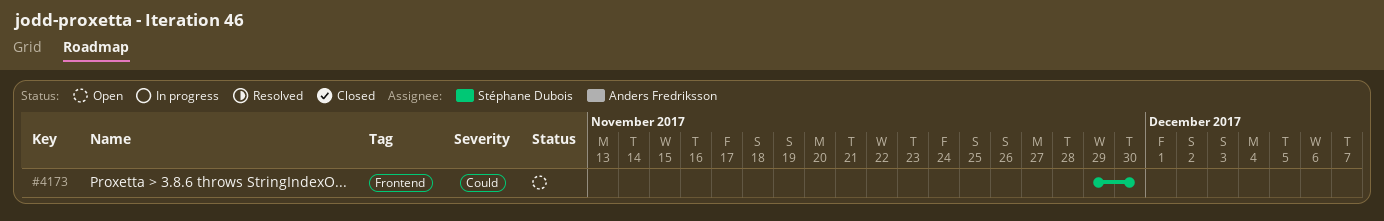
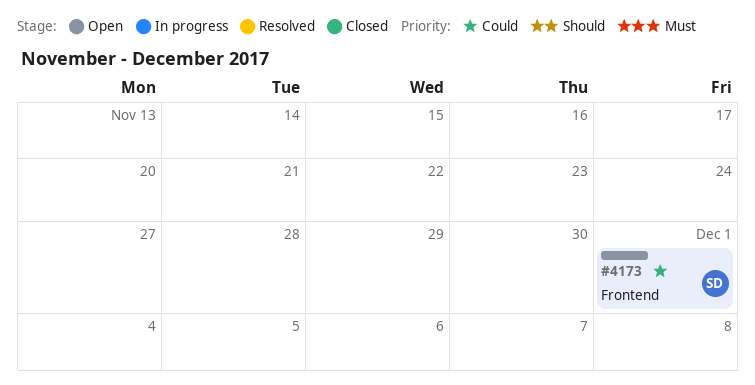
#4173, due: Nov 30 -> Dec 1

